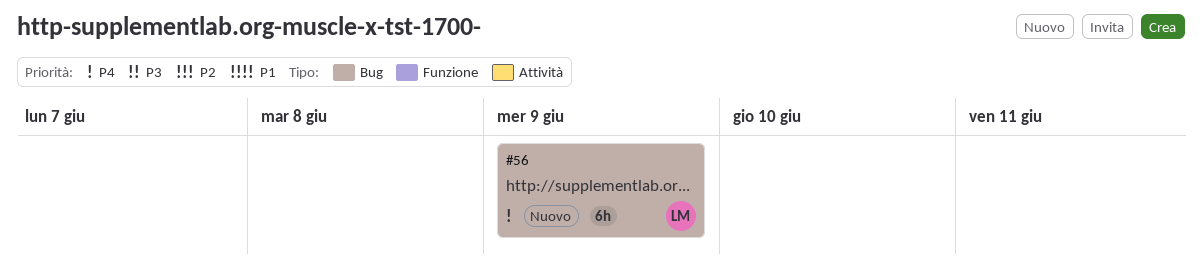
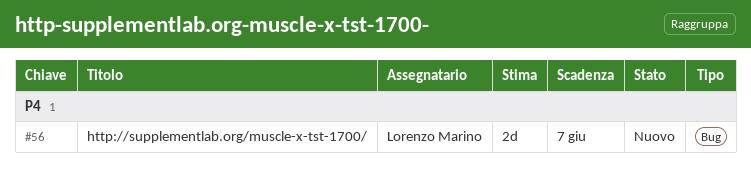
#56, estimate: 6h -> 2d
#56, due: Jun 9 -> Jun 7

